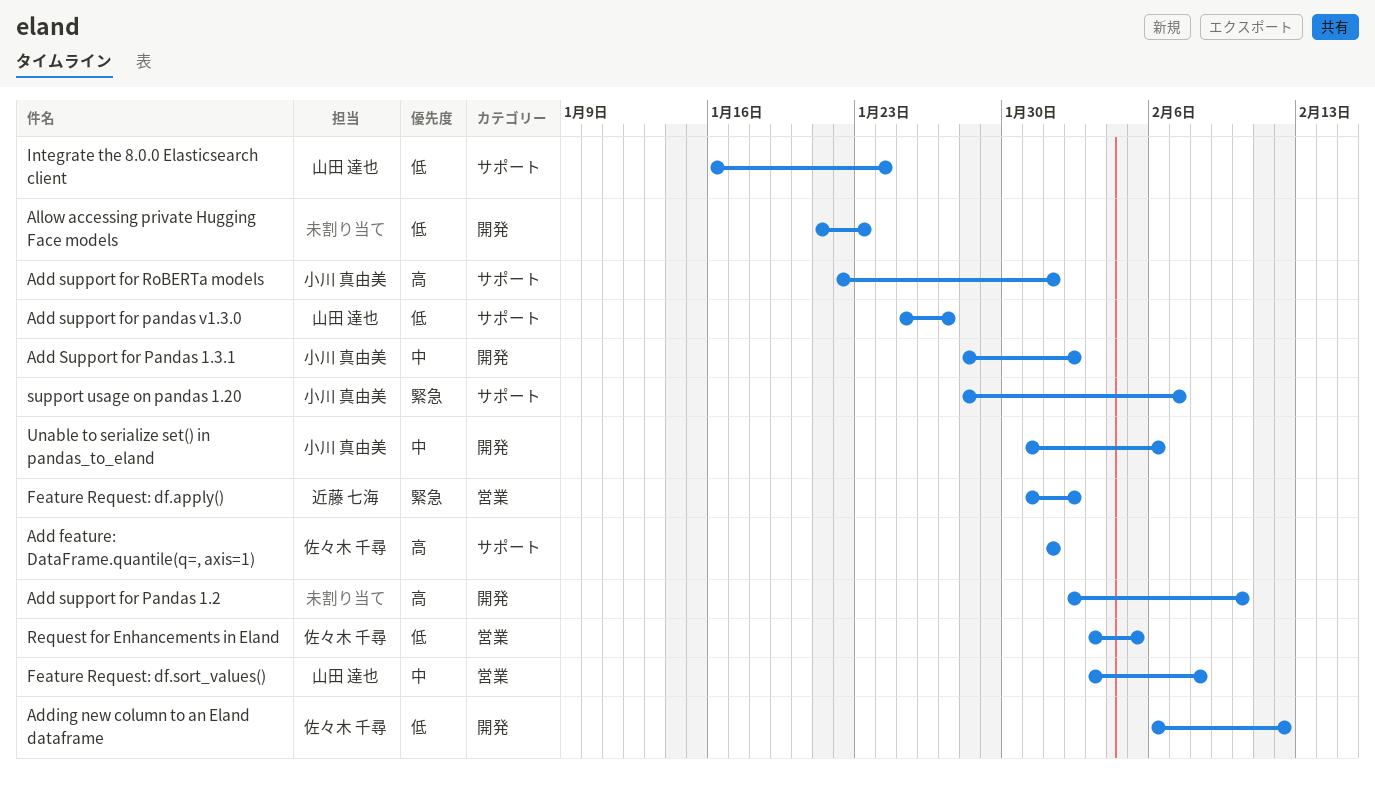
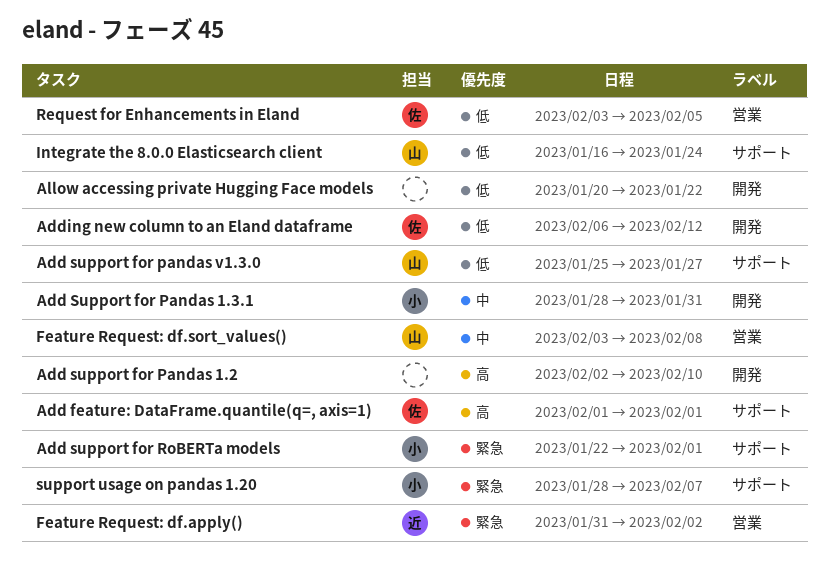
Add Support for Pandas 1.3.1, due: Feb 2 -> Jan 31
Add support for RoBERTa models, priority: 高 -> 緊急
Allow accessing private Hugging Face models, start: Jan 21 -> Jan 20
Allow accessing private Hugging Face models, due: Jan 23 -> Jan 22
Unable to serialize set() in pandas_to_eland: present -> none

